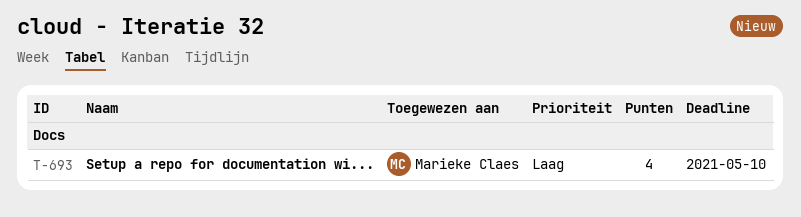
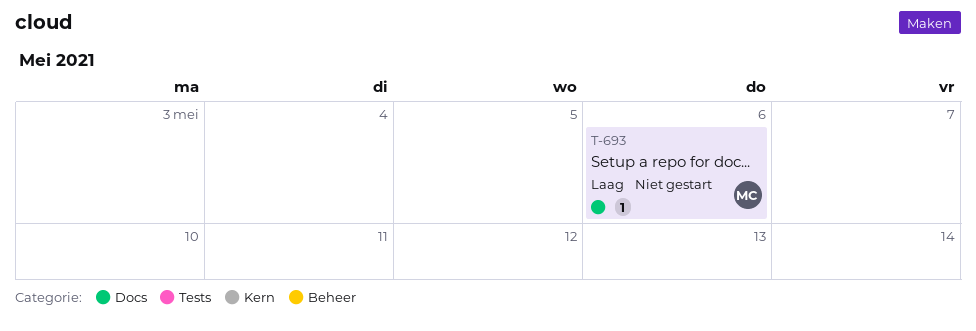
T-693, estimate: 4 -> 1
T-693, due: May 10 -> May 6

